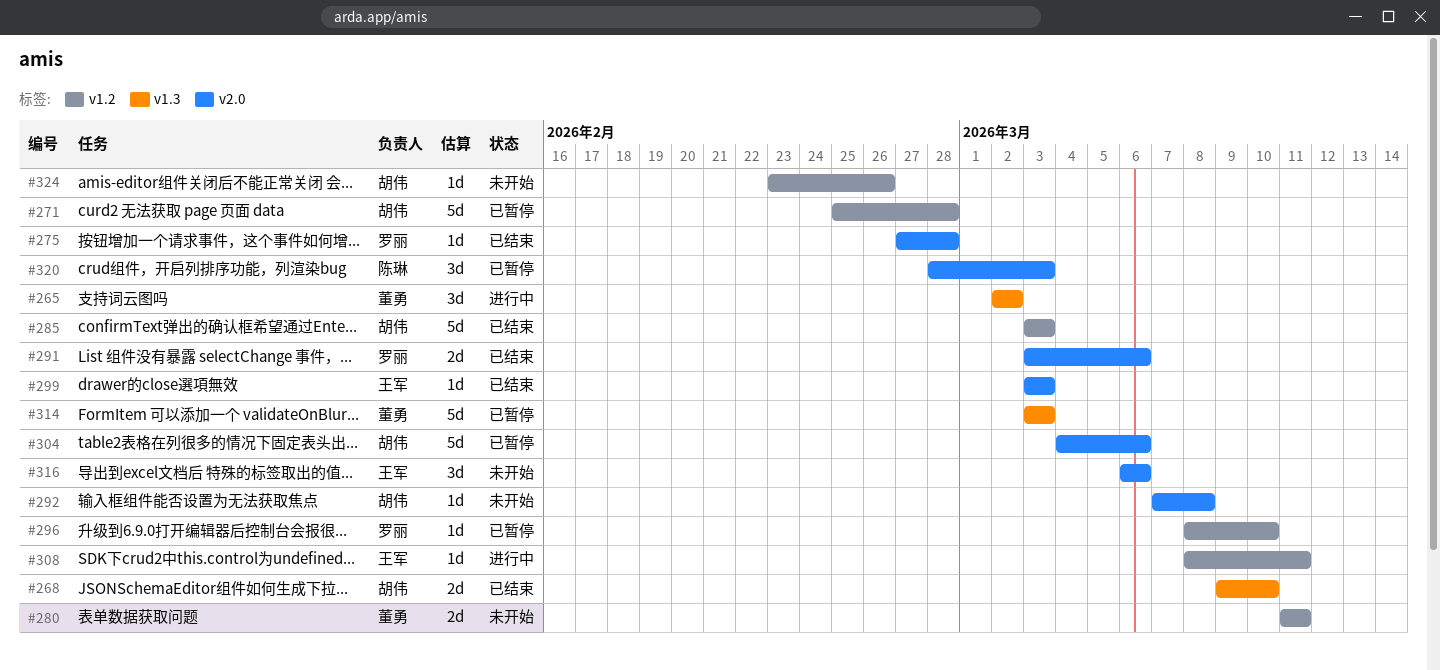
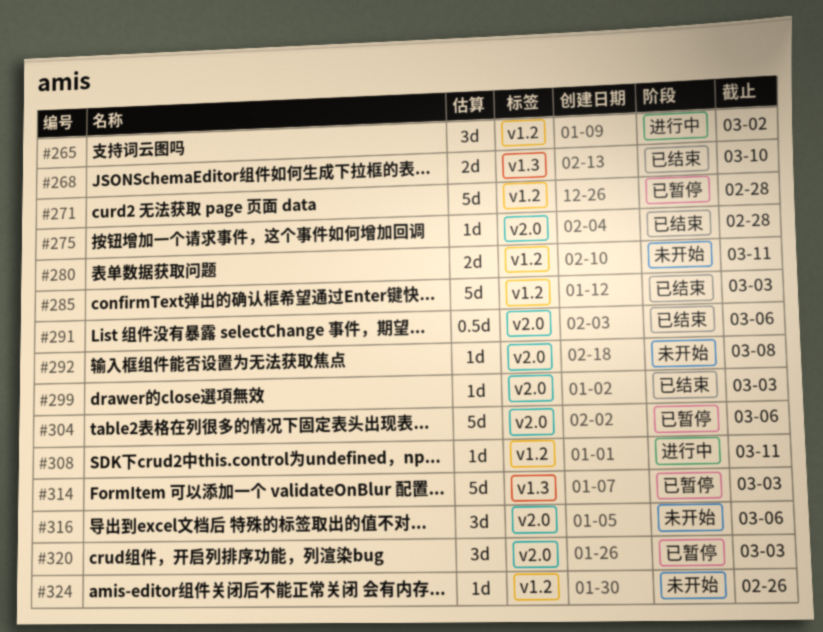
#265, label: v1.3 -> v1.2
#291, estimate: 2d -> 0.5d
#296: present -> none

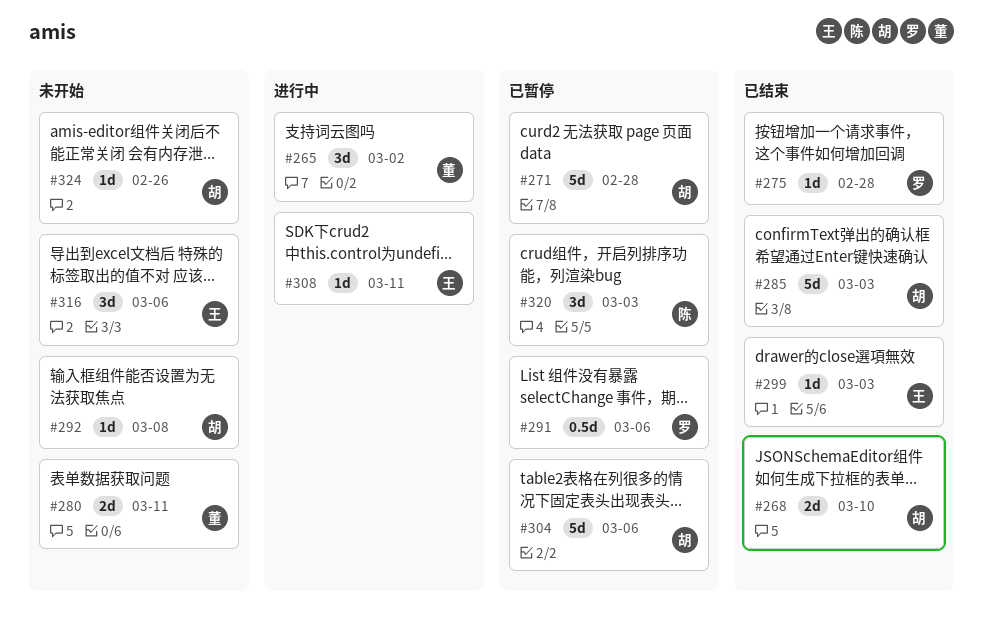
#291, status: 已结束 -> 已暂停
#314: present -> none

